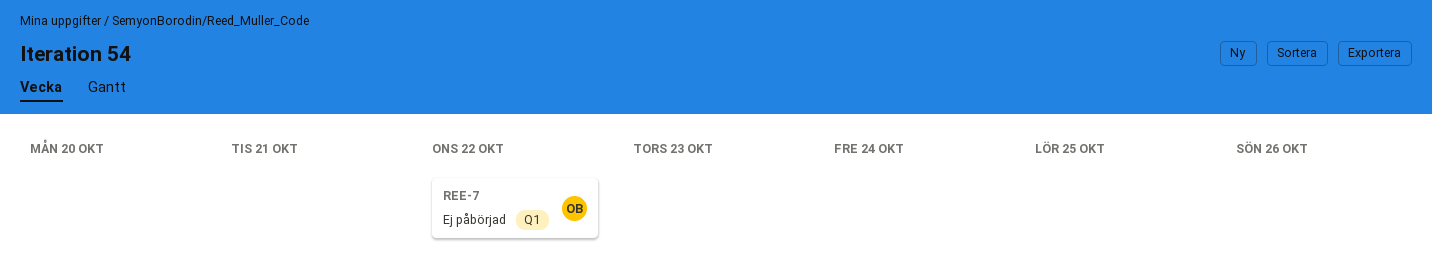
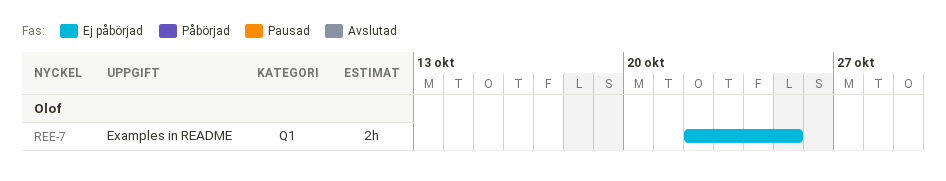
REE-7, due: Oct 22 -> Oct 25

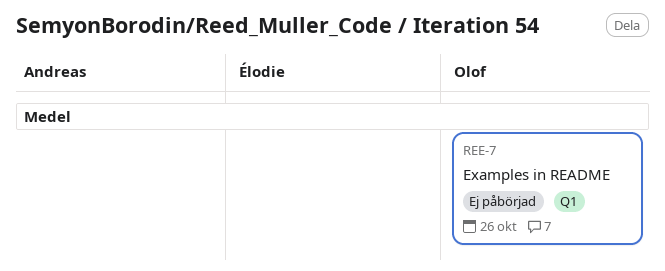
REE-7, due: Oct 25 -> Oct 26

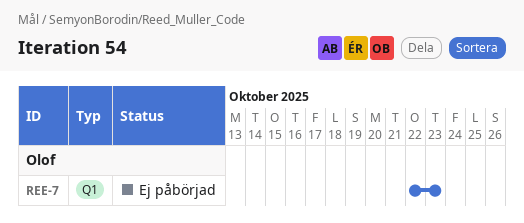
REE-7, due: Oct 26 -> Oct 23

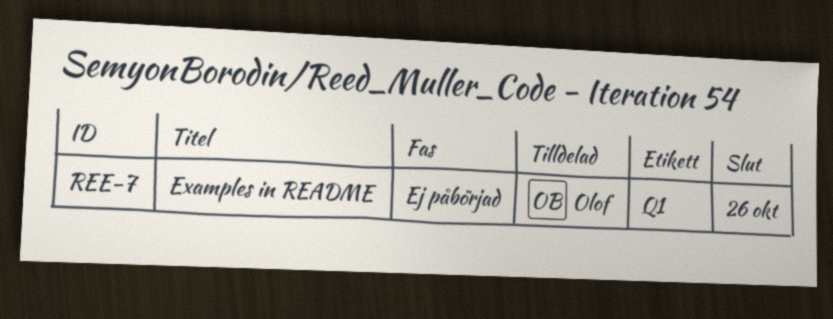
REE-7, due: Oct 23 -> Oct 26

